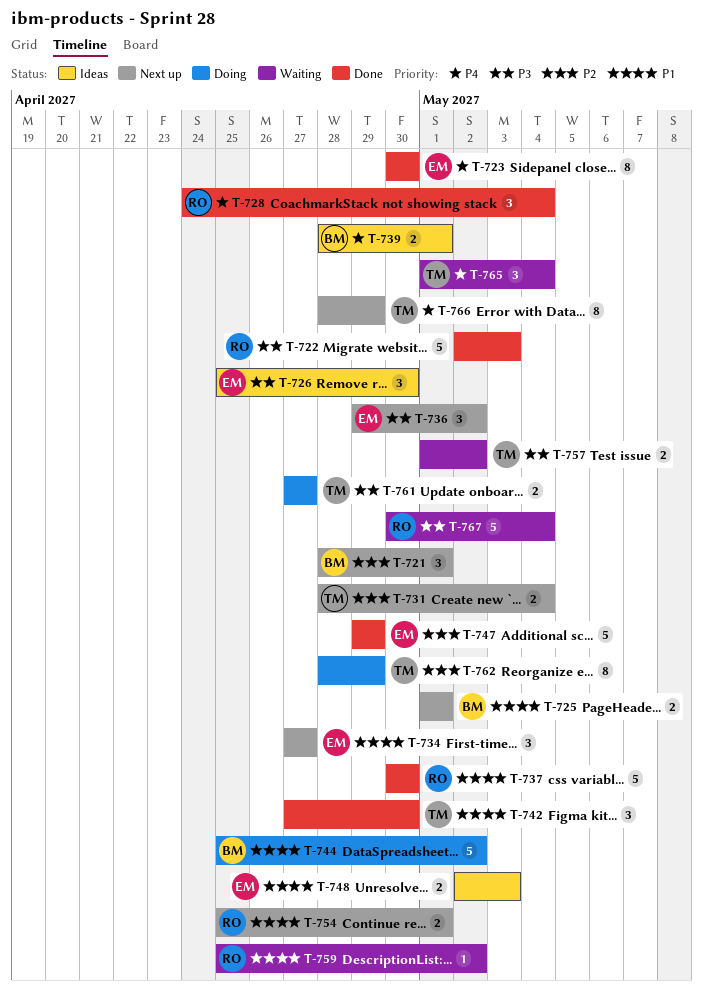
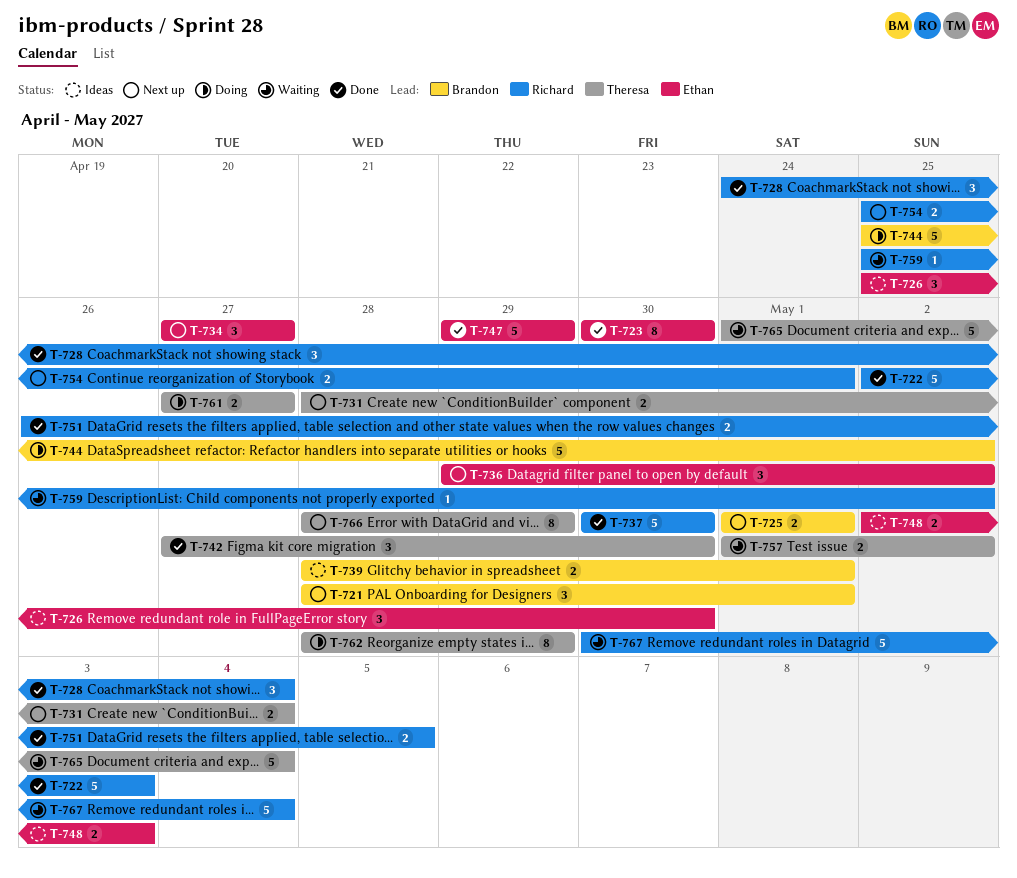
T-751: none -> present
T-765, estimate: 3 -> 5

